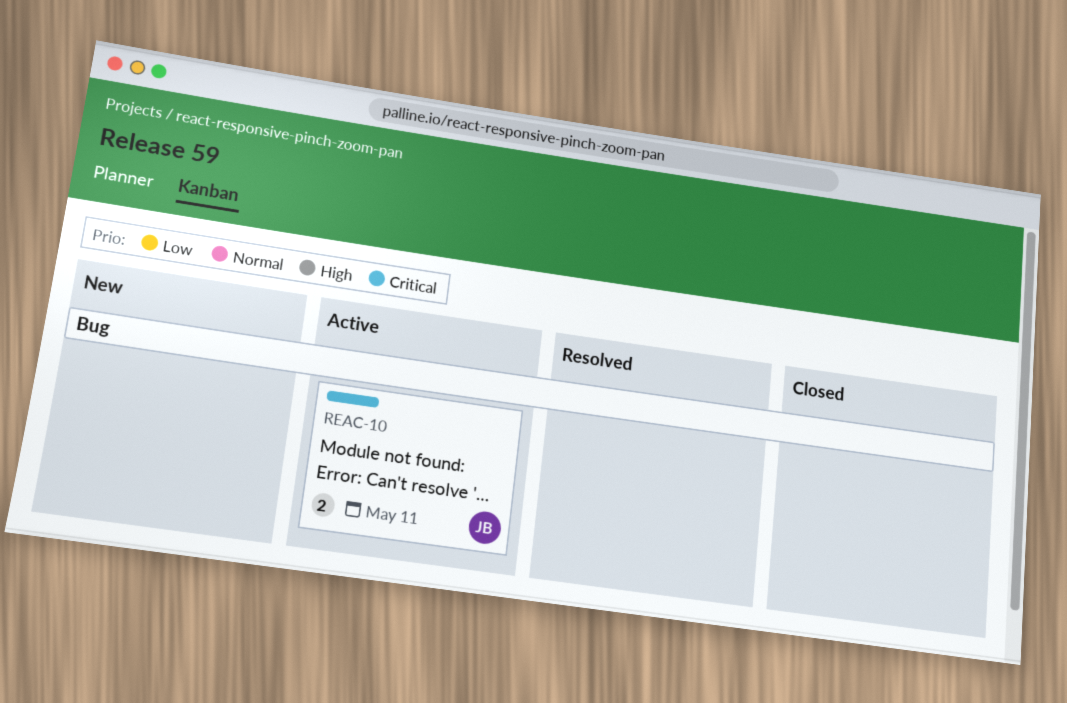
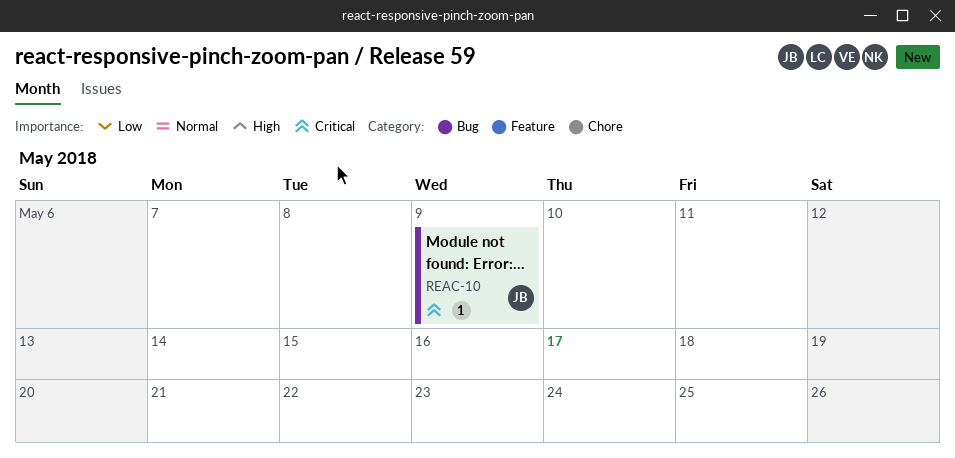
REAC-10, estimate: 2 -> 1
REAC-10, due: May 11 -> May 9

